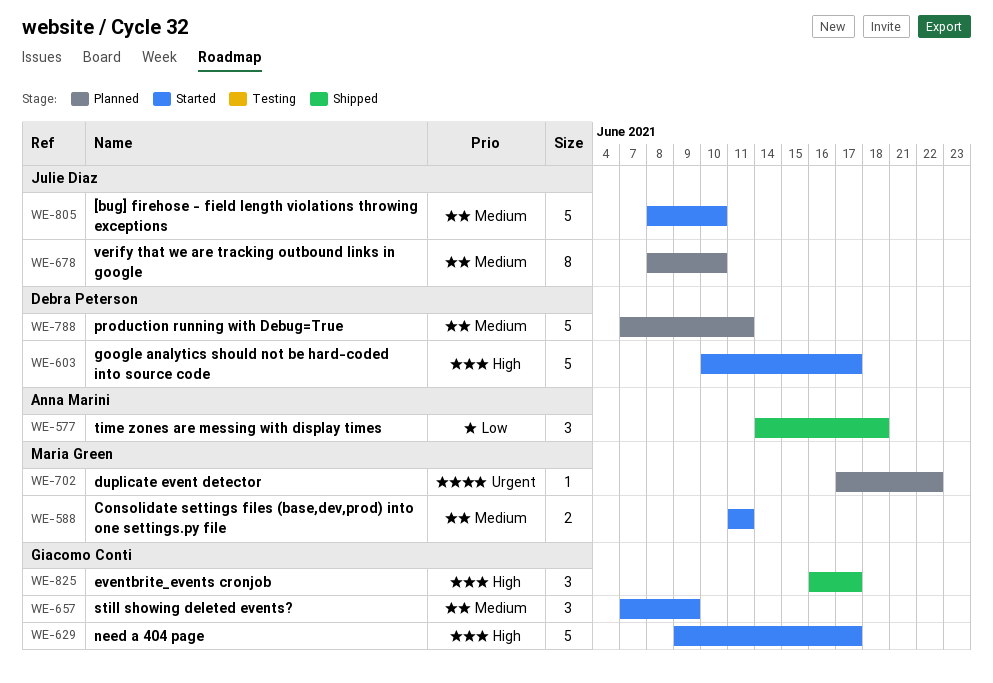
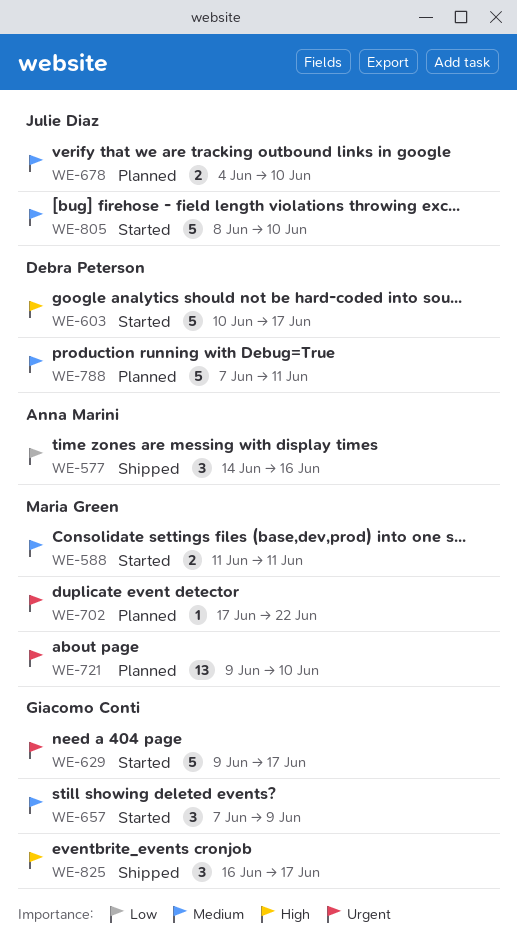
WE-577, due: Jun 18 -> Jun 16
WE-629, priority: High -> Urgent
WE-678, estimate: 8 -> 2
WE-678, start: Jun 8 -> Jun 4
WE-721: none -> present

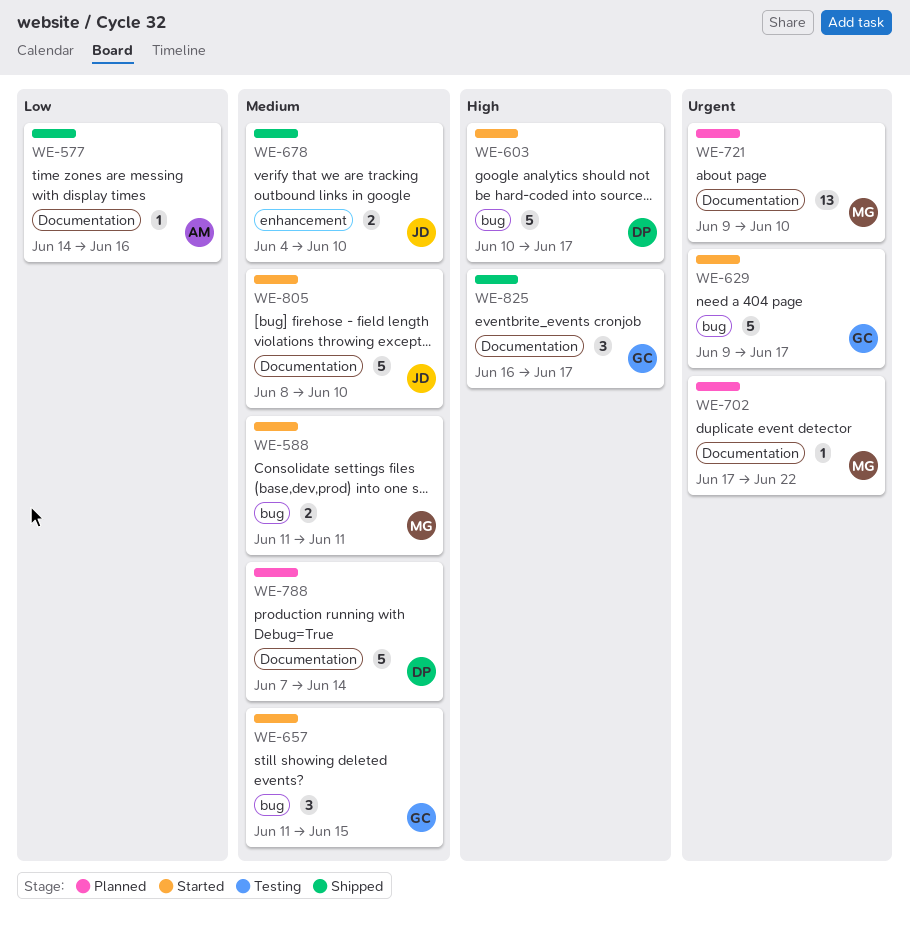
WE-577, estimate: 3 -> 1
WE-657, start: Jun 7 -> Jun 11
WE-657, due: Jun 9 -> Jun 15
WE-678, status: Planned -> Shipped
WE-788, due: Jun 11 -> Jun 14

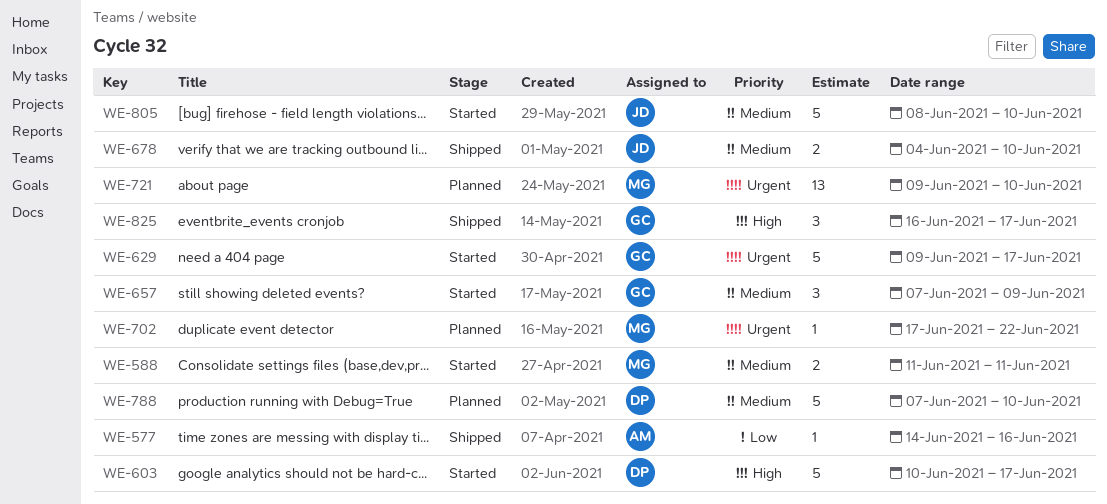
WE-657, start: Jun 11 -> Jun 7
WE-657, due: Jun 15 -> Jun 9
WE-788, due: Jun 14 -> Jun 10

